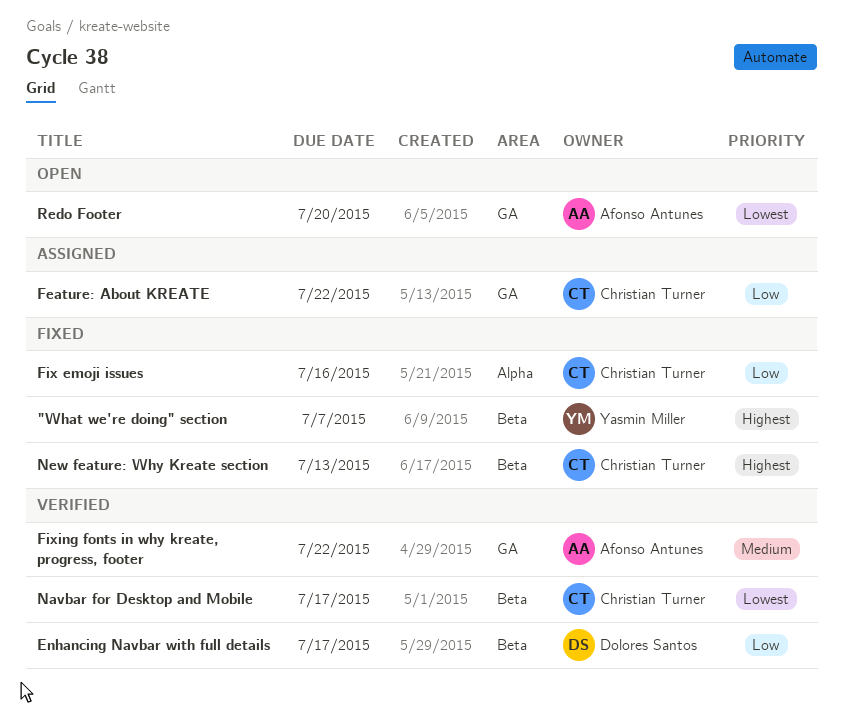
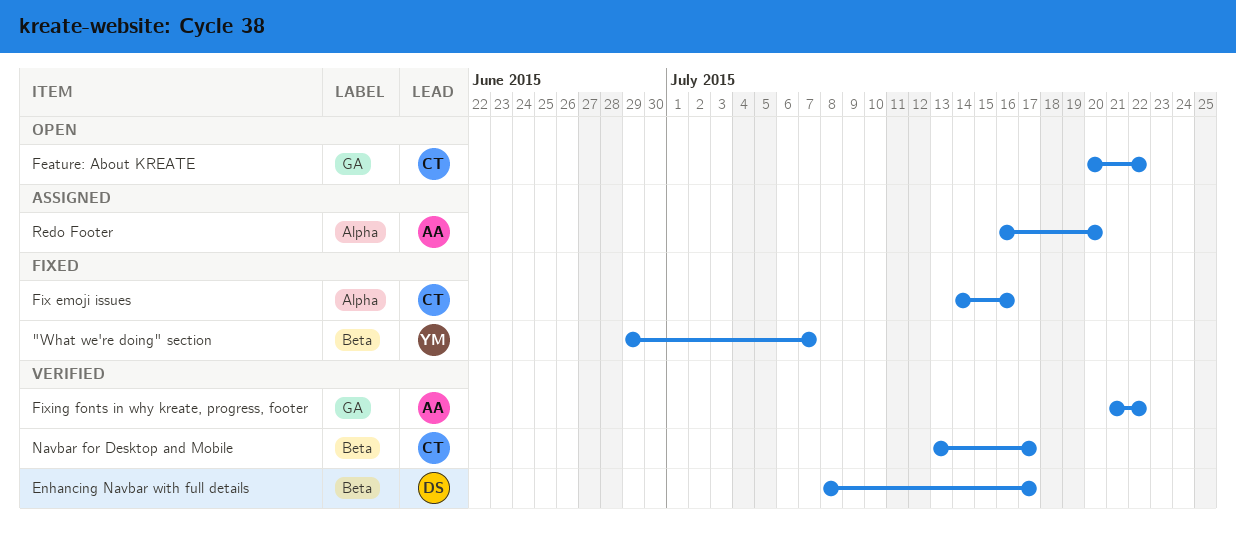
Feature: About KREATE, status: Assigned -> Open
New feature: Why Kreate section: present -> none
Redo Footer, status: Open -> Assigned
Redo Footer, label: GA -> Alpha

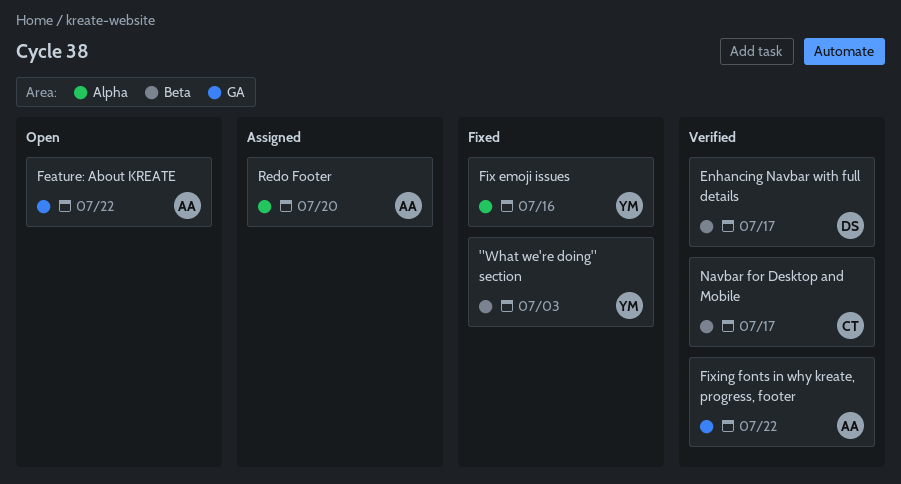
"What we're doing" section, due: Jul 7 -> Jul 3
Feature: About KREATE, owner: CT -> AA
Fix emoji issues, owner: CT -> YM

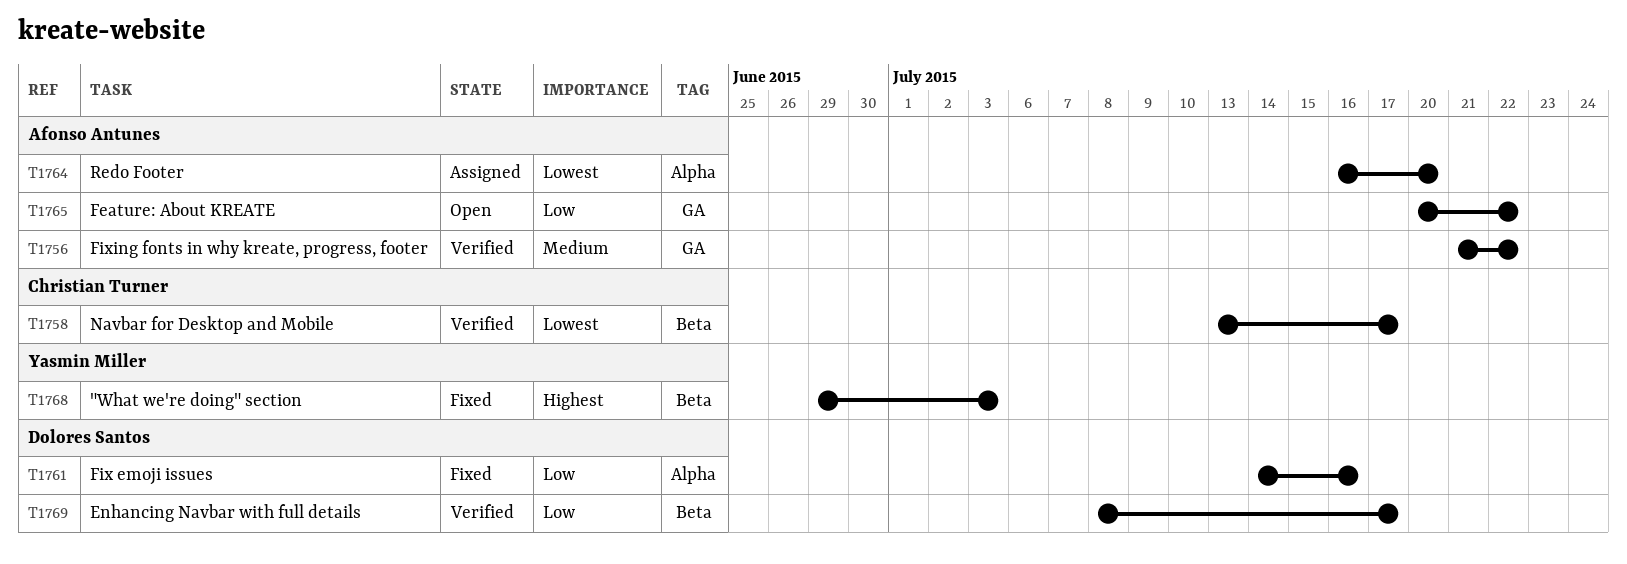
Fix emoji issues, owner: Yasmin Miller -> Dolores Santos

